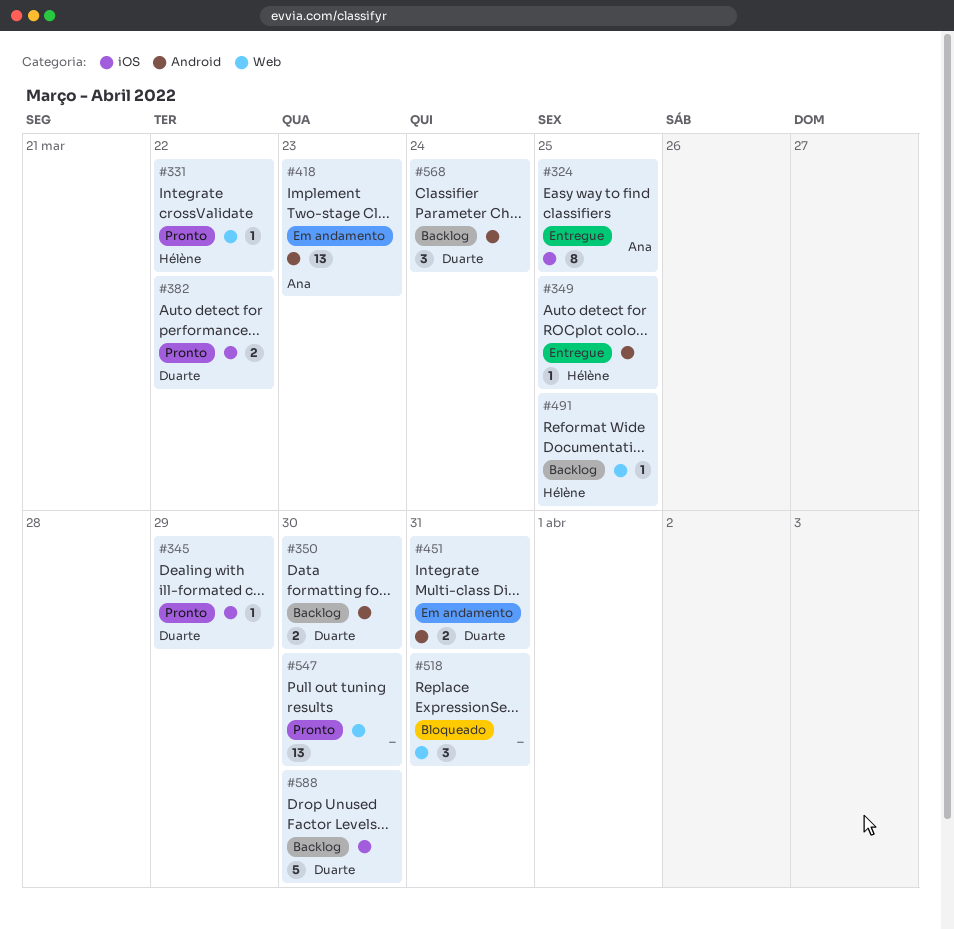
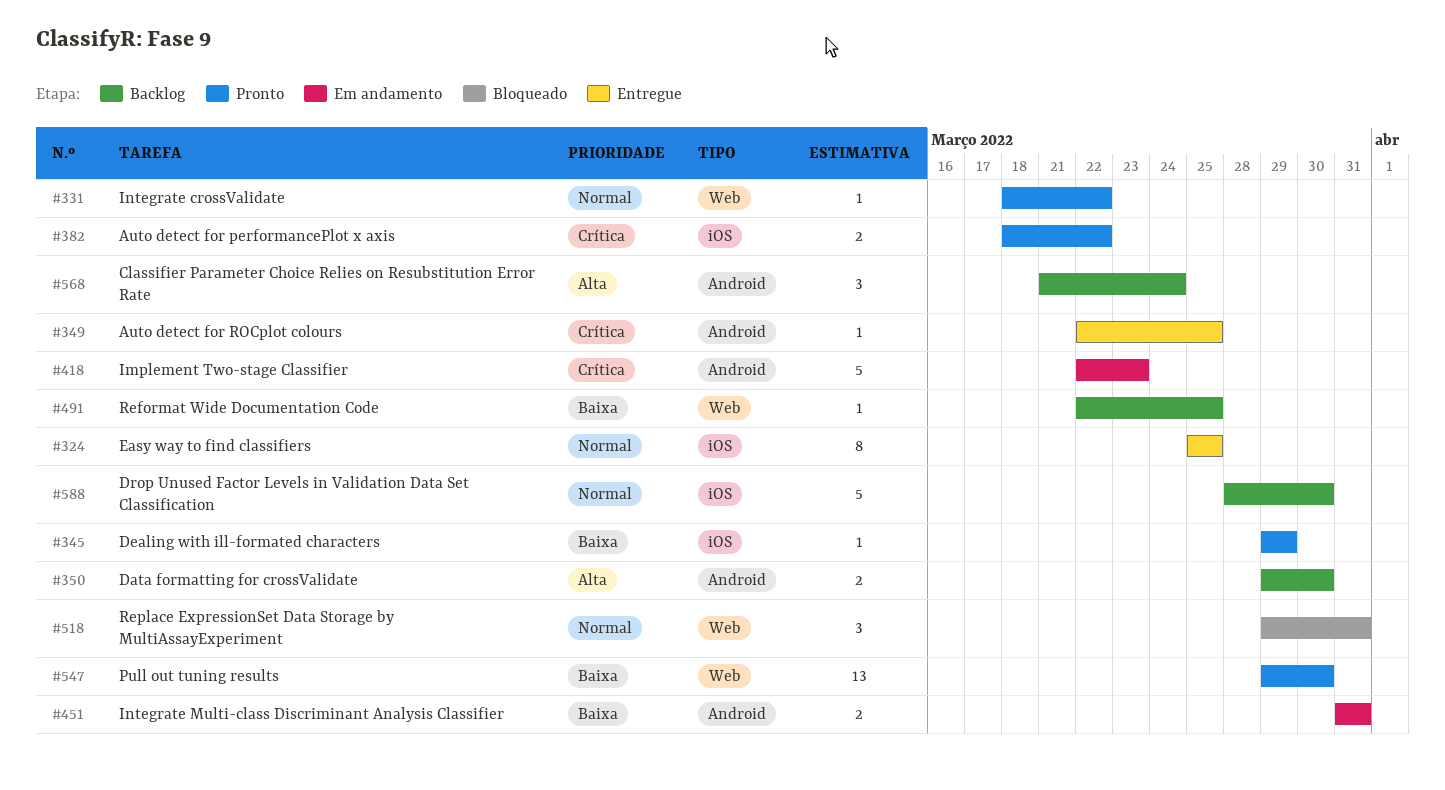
#418, estimate: 13 -> 5

